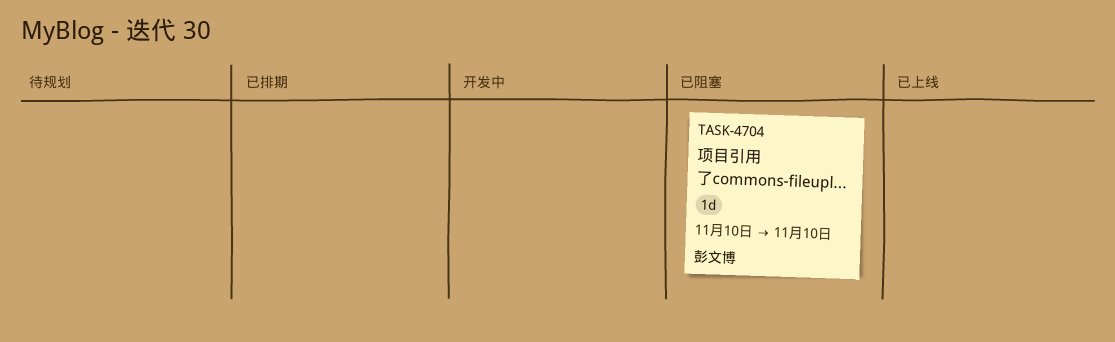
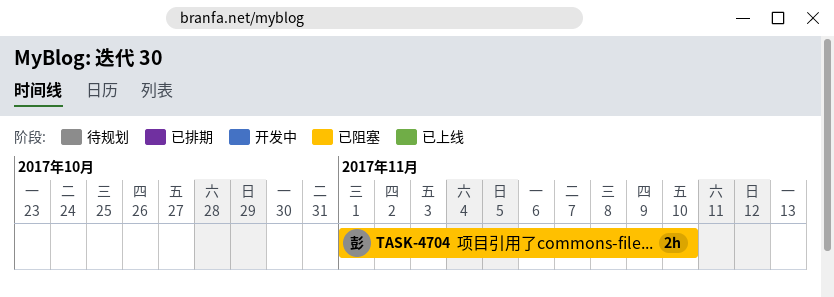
TASK-4704, estimate: 1d -> 2h
TASK-4704, start: Nov 10 -> Nov 1

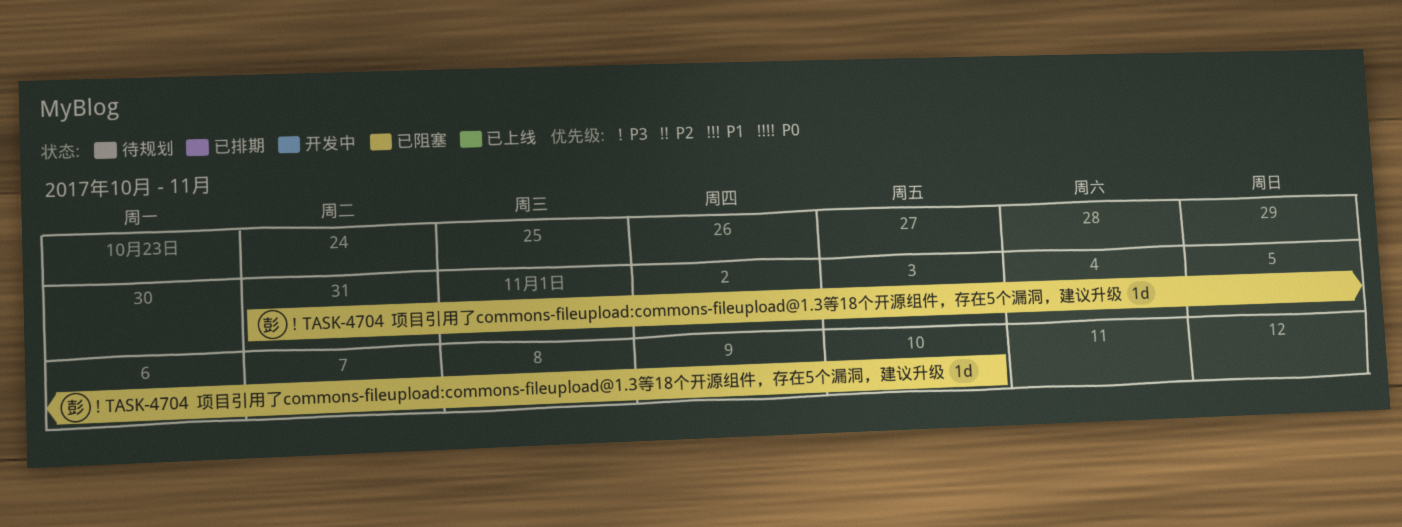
TASK-4704, estimate: 2h -> 1d
TASK-4704, start: Nov 1 -> Oct 31

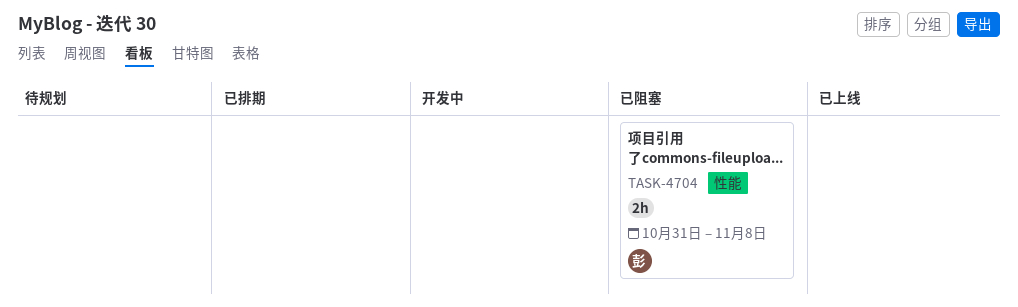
TASK-4704, estimate: 1d -> 2h
TASK-4704, due: Nov 10 -> Nov 8

